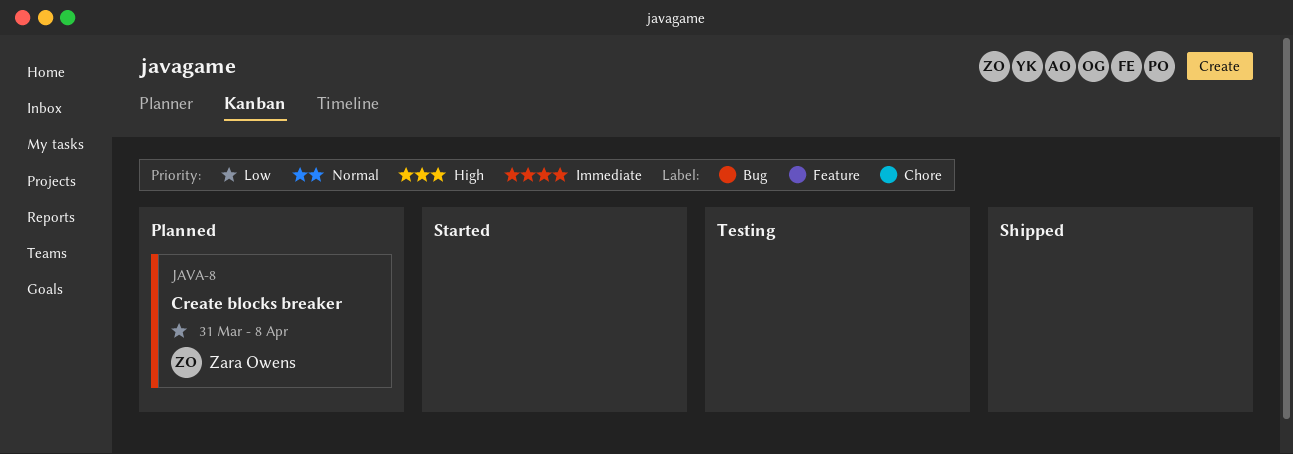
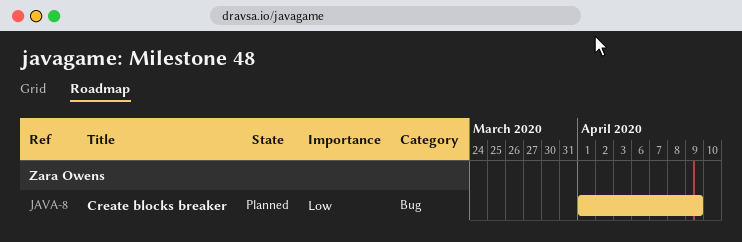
JAVA-8, start: Mar 31 -> Apr 1
JAVA-8, due: Apr 8 -> Apr 9

